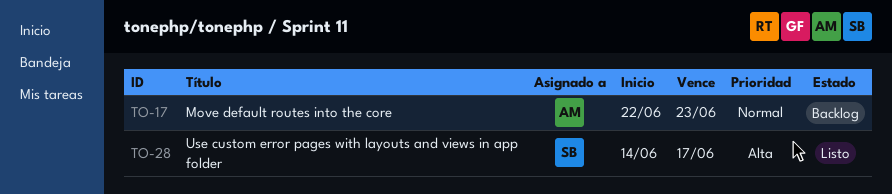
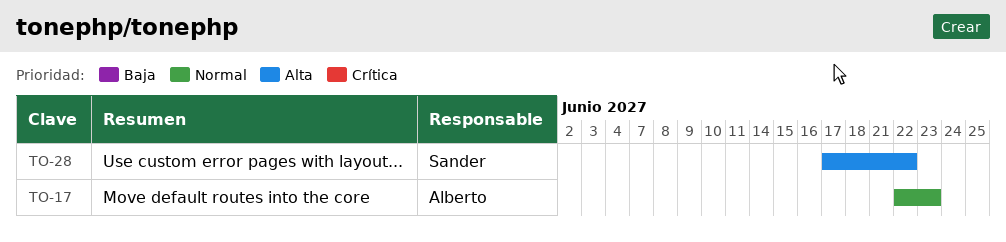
TO-28, start: Jun 14 -> Jun 17
TO-28, due: Jun 17 -> Jun 22

